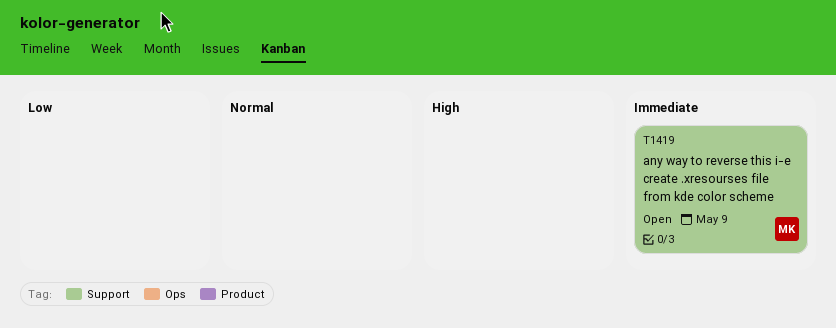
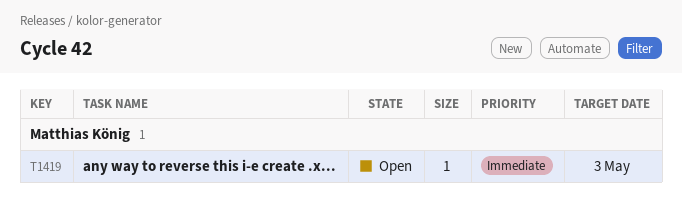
T1419, due: May 9 -> May 3

